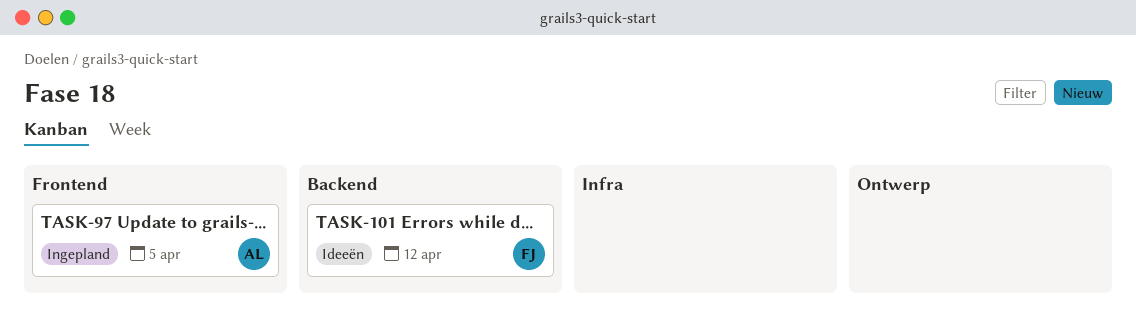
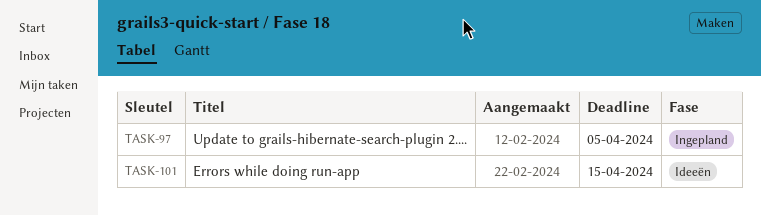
TASK-101, due: Apr 12 -> Apr 15

